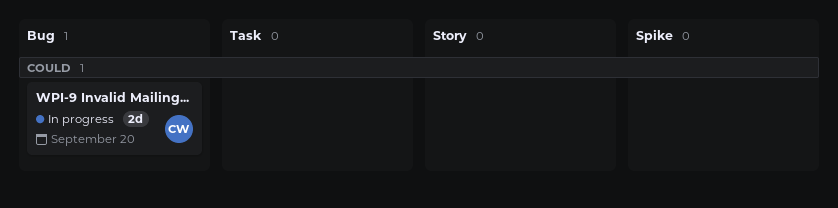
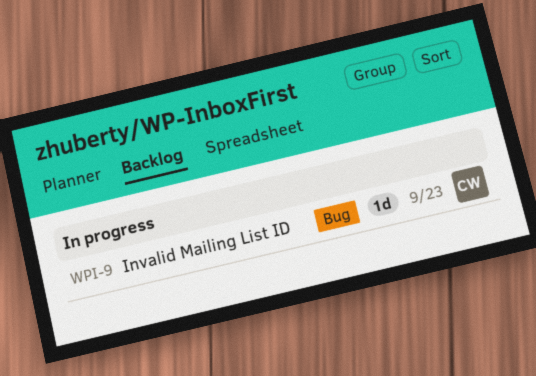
WPI-9, estimate: 2d -> 1d
WPI-9, due: Sep 20 -> Sep 23

